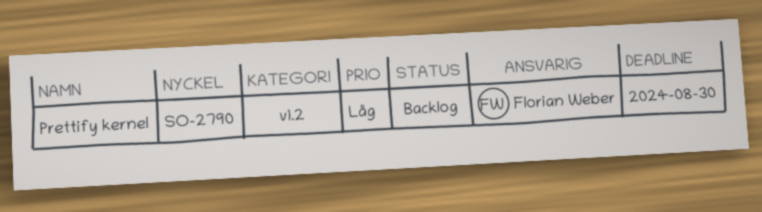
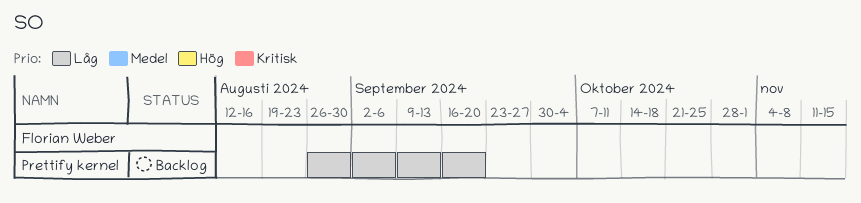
Prettify kernel, due: Aug 30 -> Sep 20

